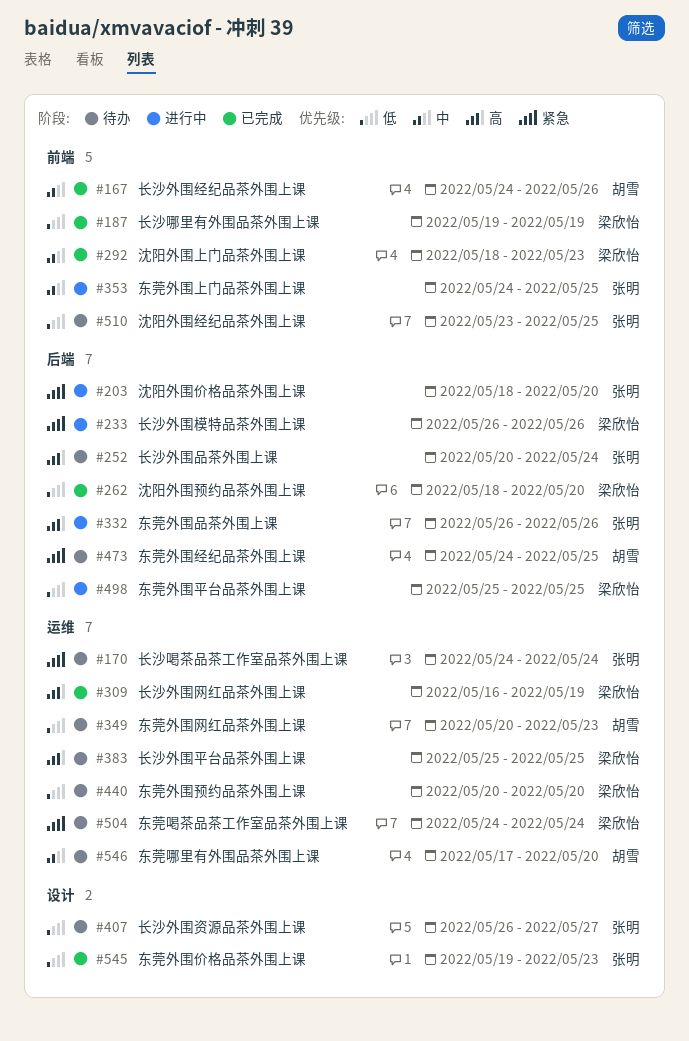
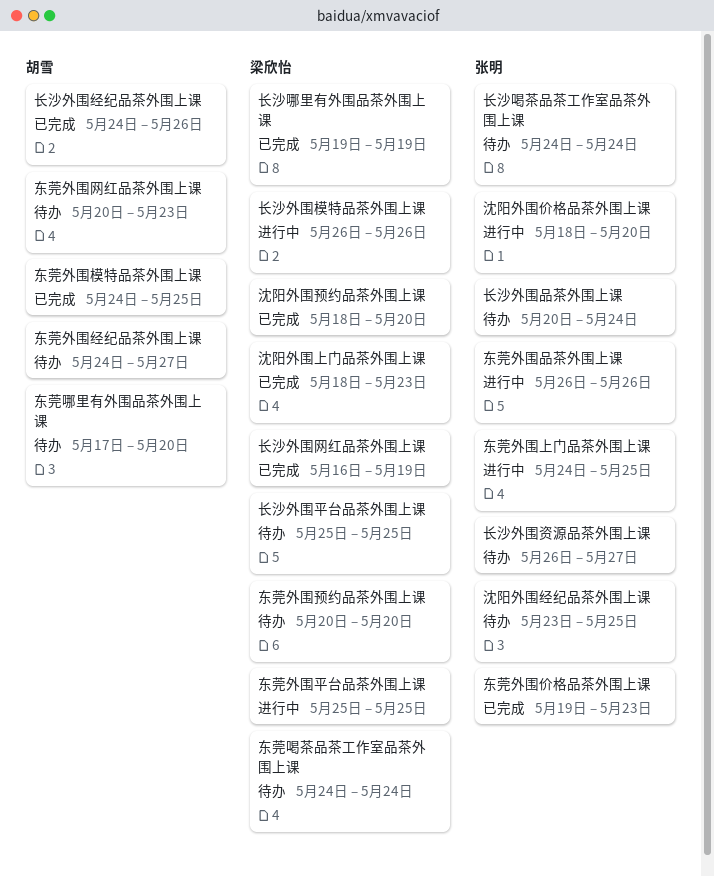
东莞外围模特品茶外围上课: none -> present
东莞外围经纪品茶外围上课, due: May 25 -> May 27

